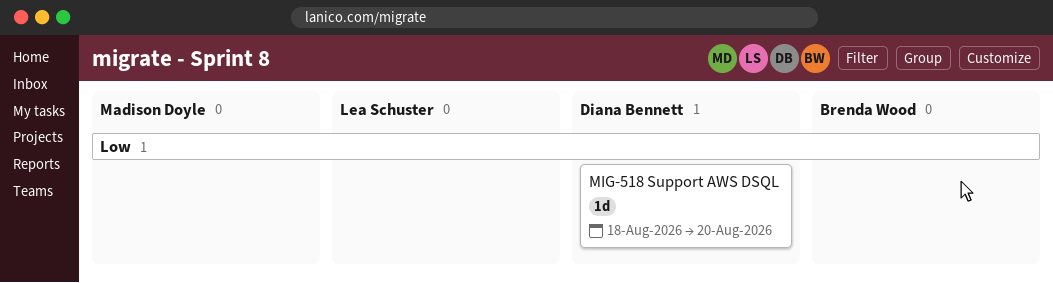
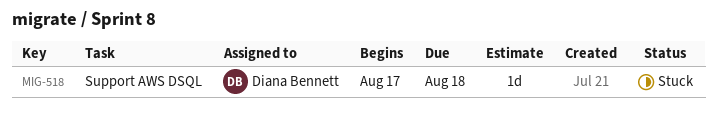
MIG-518, start: Aug 18 -> Aug 17
MIG-518, due: Aug 20 -> Aug 18

